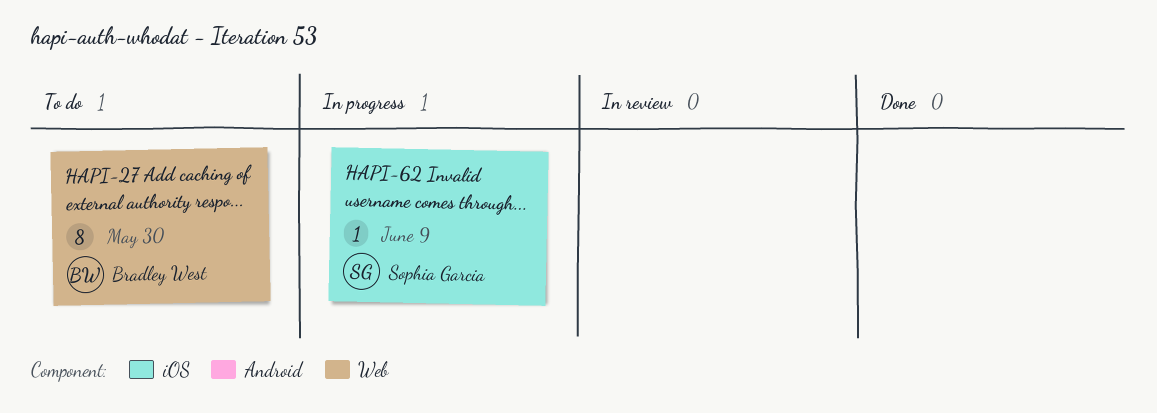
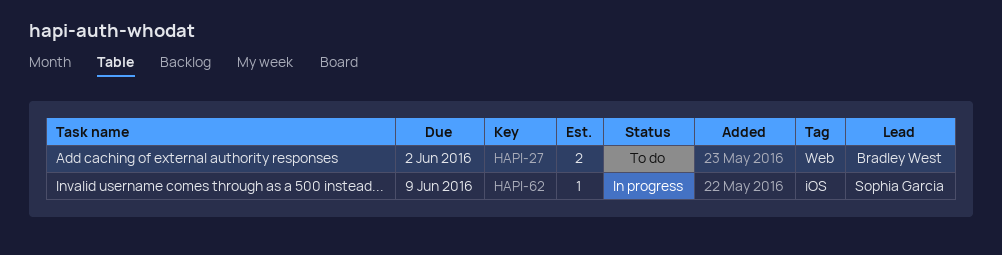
HAPI-27, estimate: 8 -> 2
HAPI-27, due: May 30 -> Jun 2

